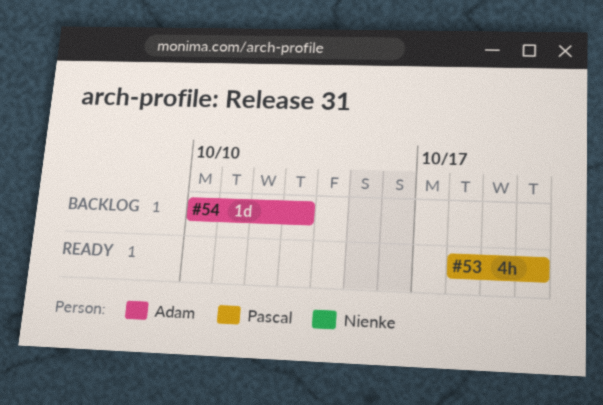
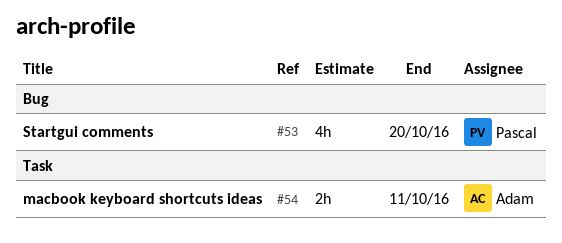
#54, estimate: 1d -> 2h
#54, due: Oct 13 -> Oct 11

